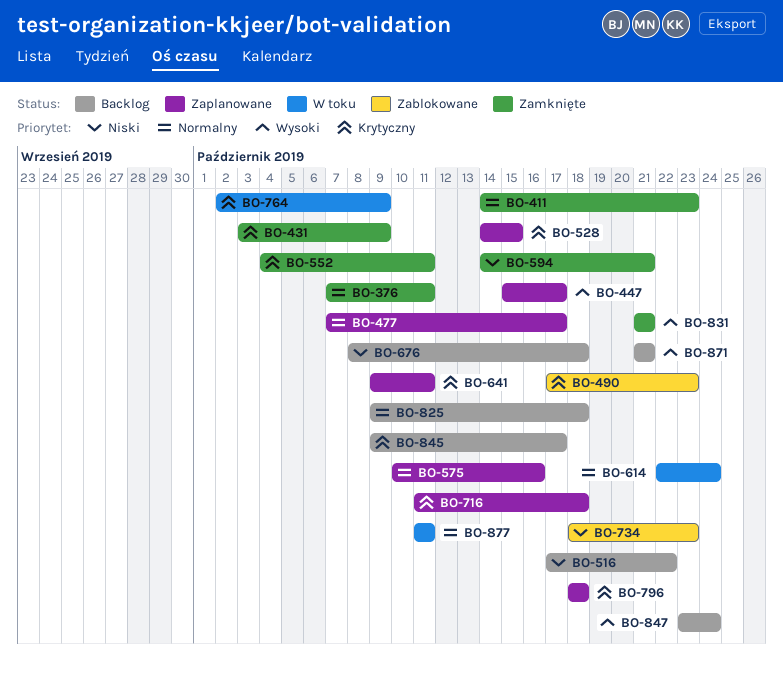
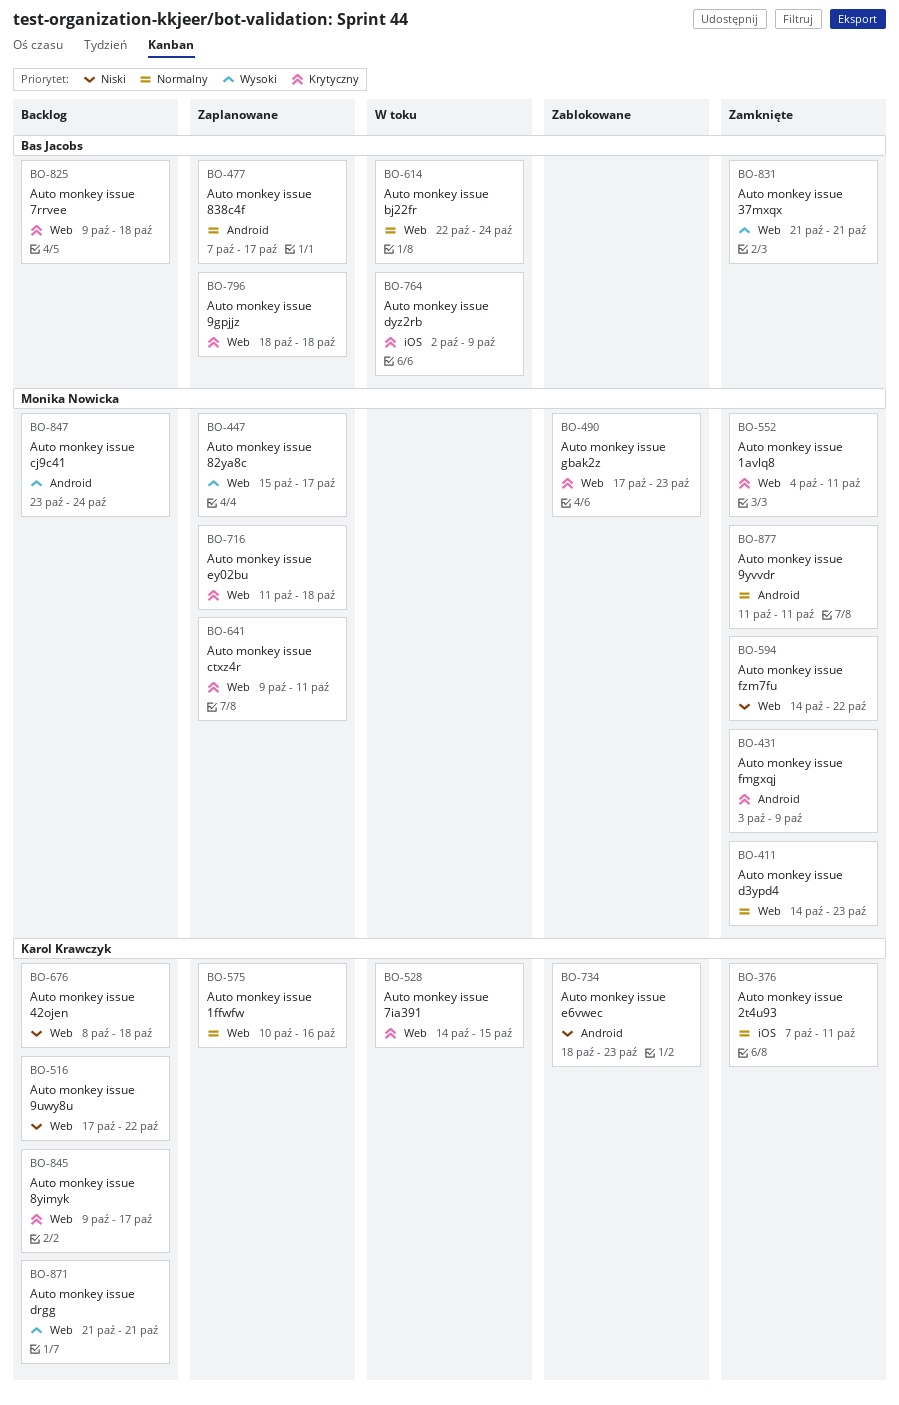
BO-528, status: Zaplanowane -> W toku
BO-594, due: Oct 21 -> Oct 22
BO-825, priority: Normalny -> Krytyczny
BO-877, status: W toku -> Zamknięte

